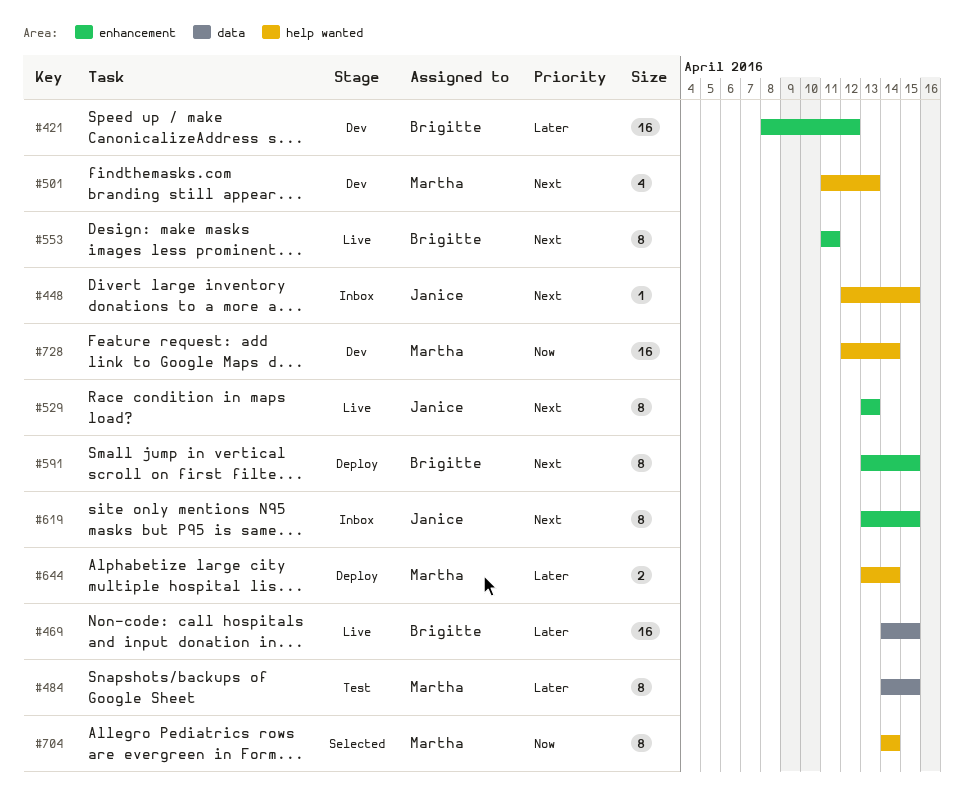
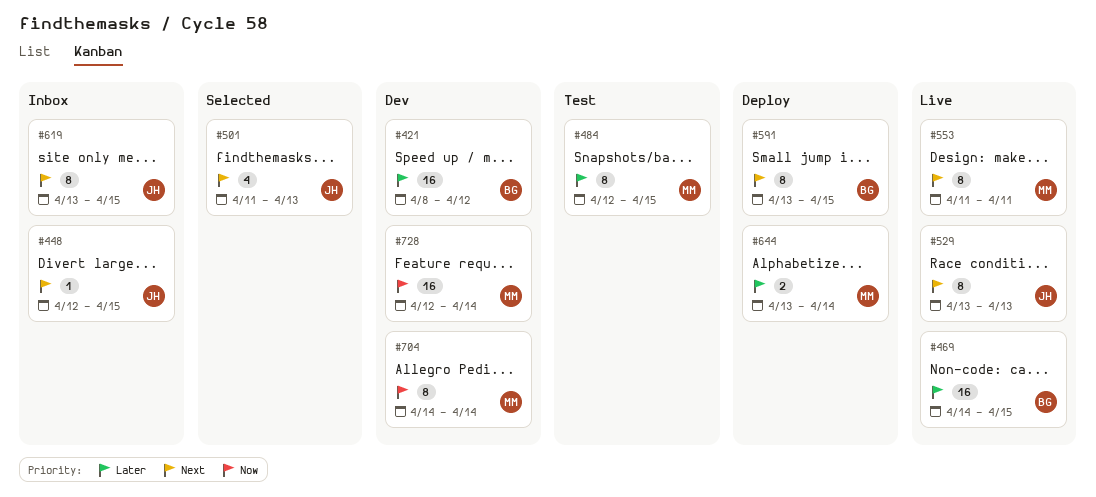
#484, start: Apr 14 -> Apr 12
#501, status: Dev -> Selected
#501, owner: Martha -> Janice
#553, owner: Brigitte -> Martha
#704, status: Selected -> Dev

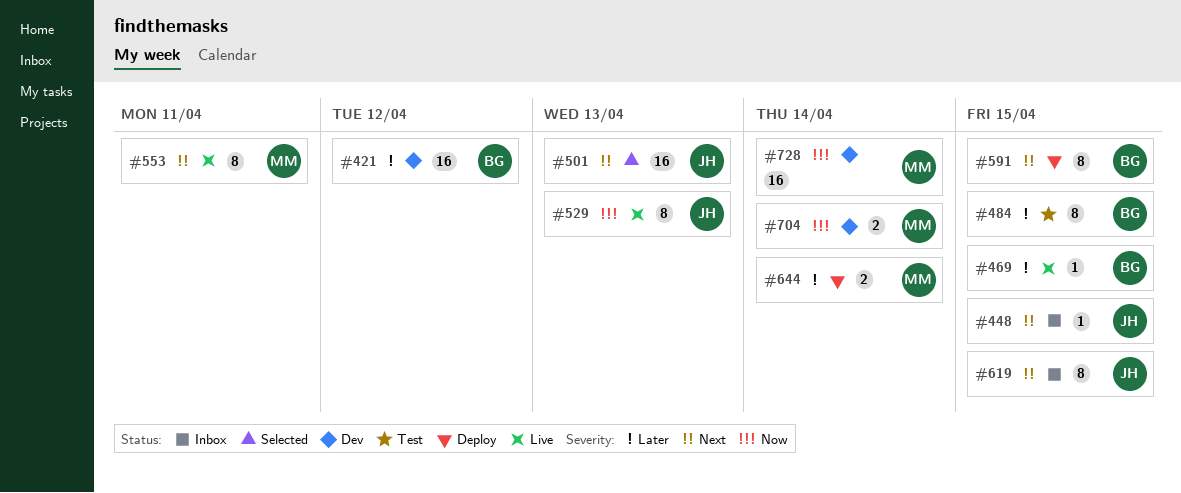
#469, estimate: 16 -> 1
#484, owner: MM -> BG
#501, estimate: 4 -> 16
#529, priority: Next -> Now
#704, estimate: 8 -> 2

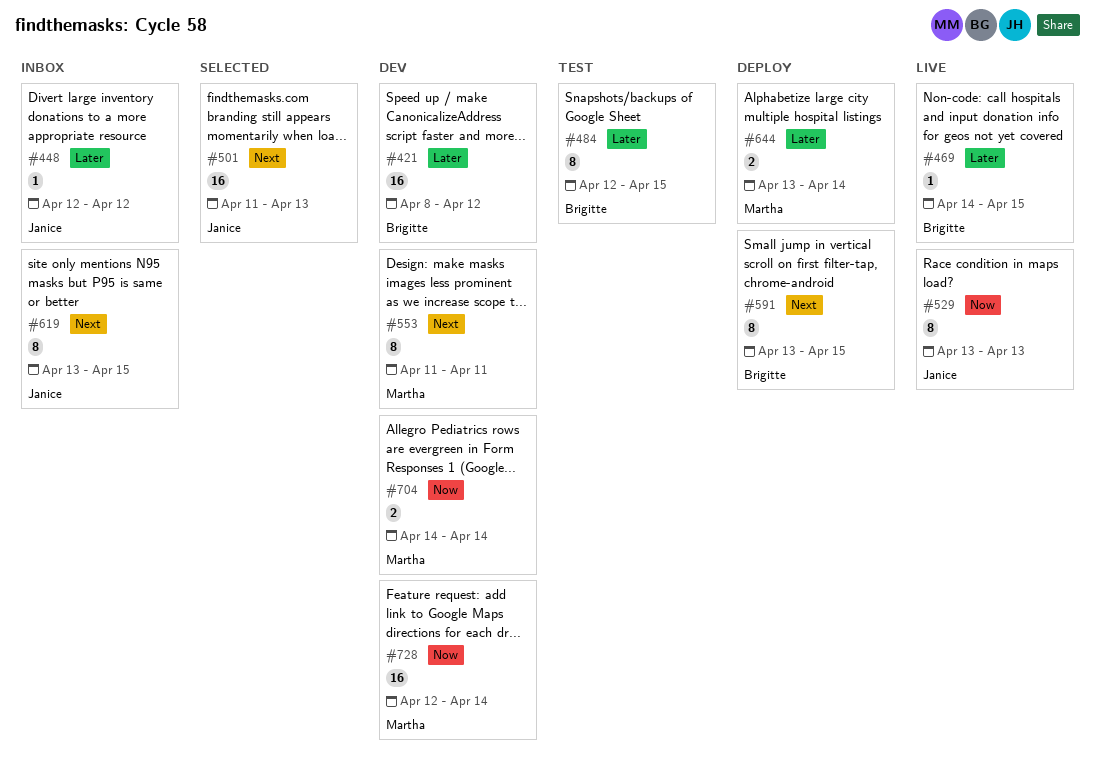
#448, priority: Next -> Later
#448, due: Apr 15 -> Apr 12
#553, status: Live -> Dev

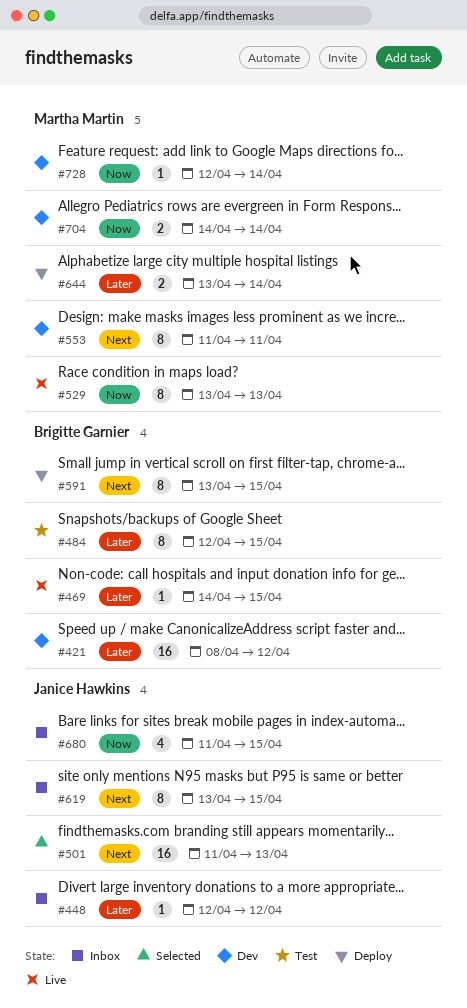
#529, owner: Janice Hawkins -> Martha Martin
#680: none -> present
#728, estimate: 16 -> 1

